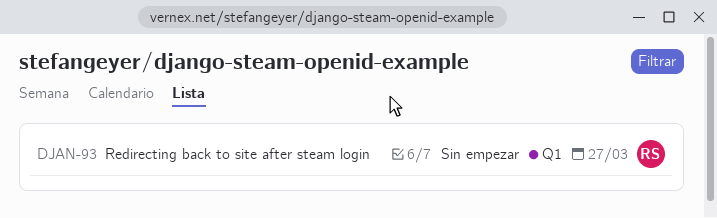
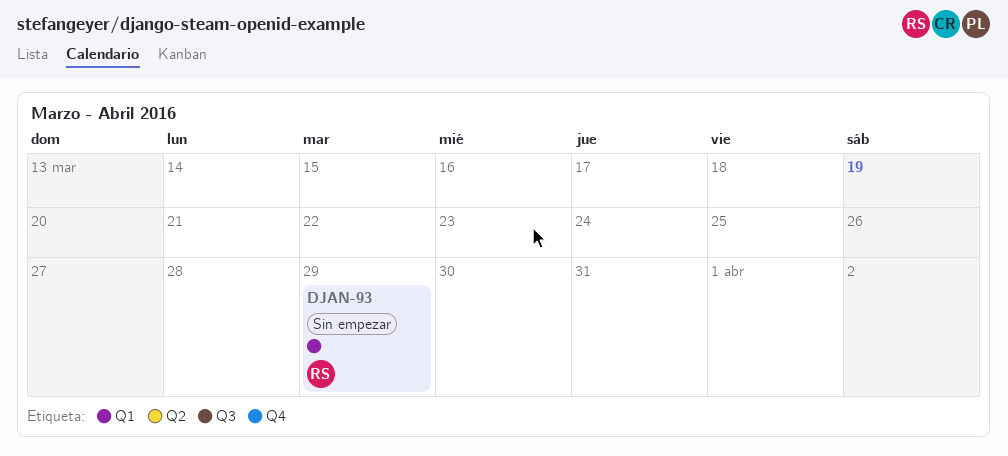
DJAN-93, due: Mar 27 -> Mar 29

